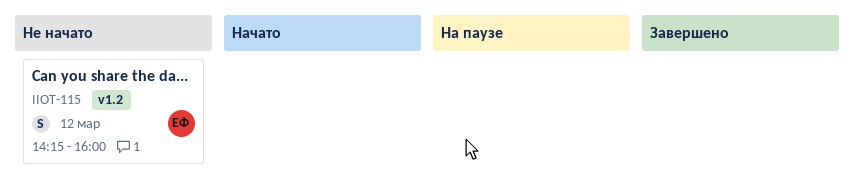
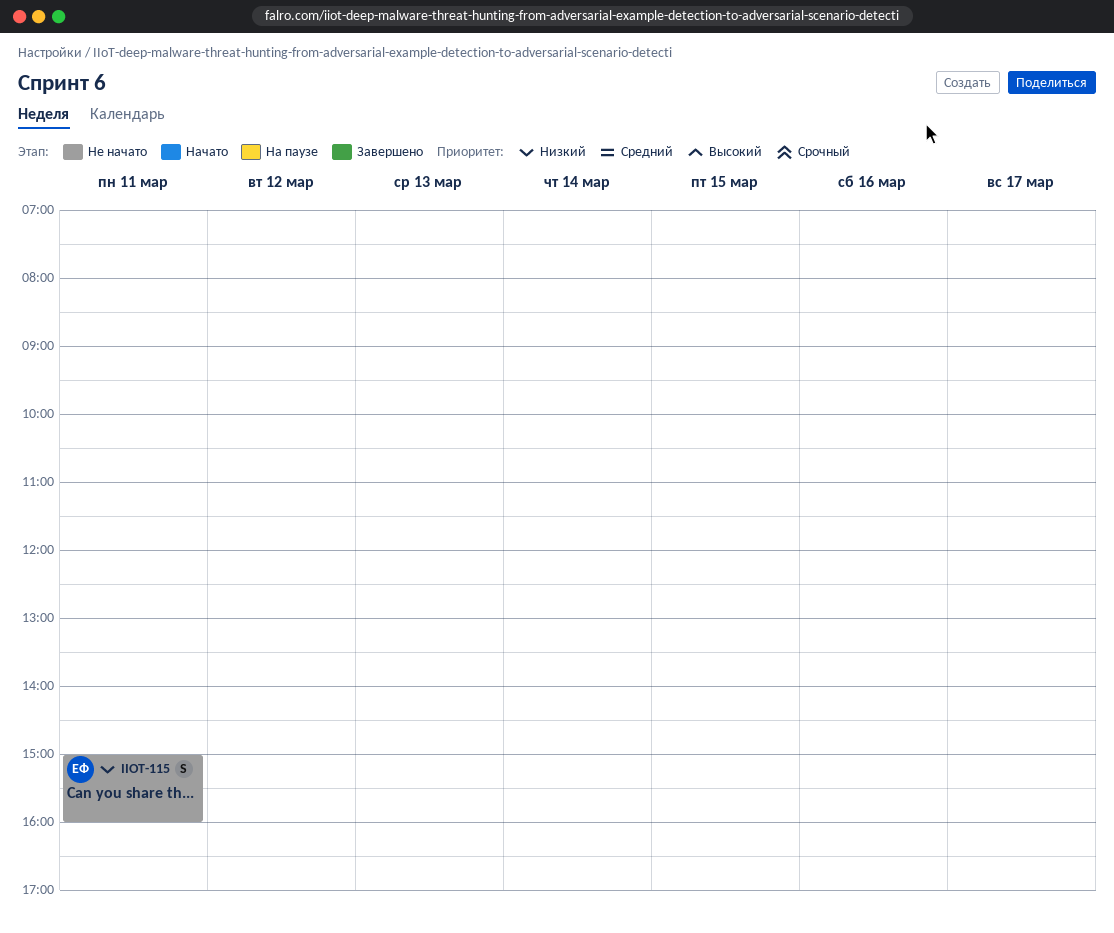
IIOT-115, day: Mar 12 -> Mar 11
IIOT-115, begins: 14:15 -> 15:00

